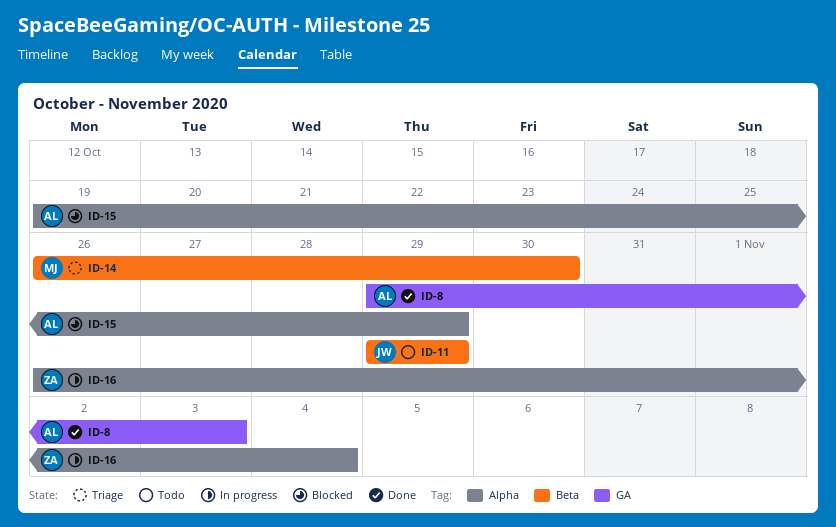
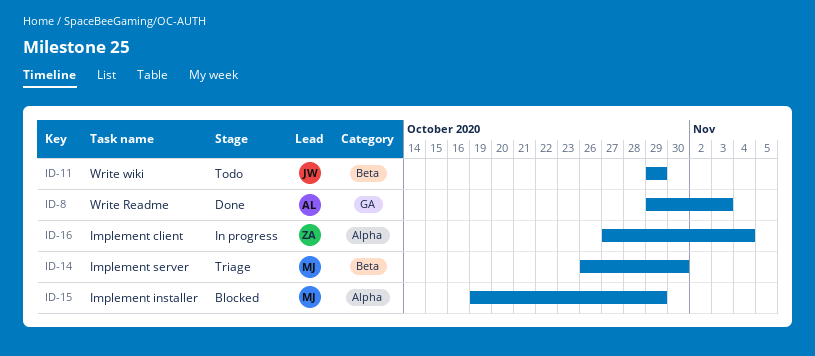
ID-15, owner: AL -> MJ
ID-16, start: Oct 26 -> Oct 27

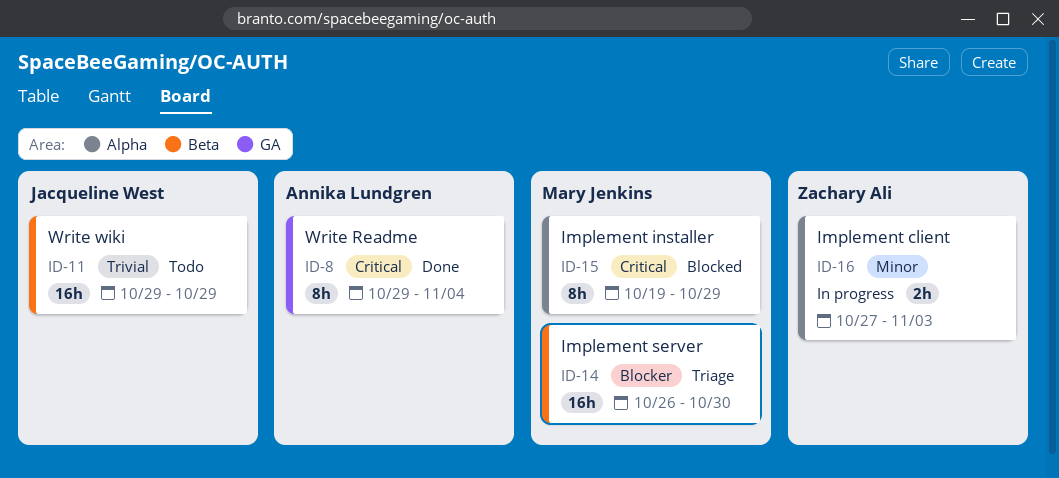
ID-8, due: Nov 3 -> Nov 4
ID-16, due: Nov 4 -> Nov 3

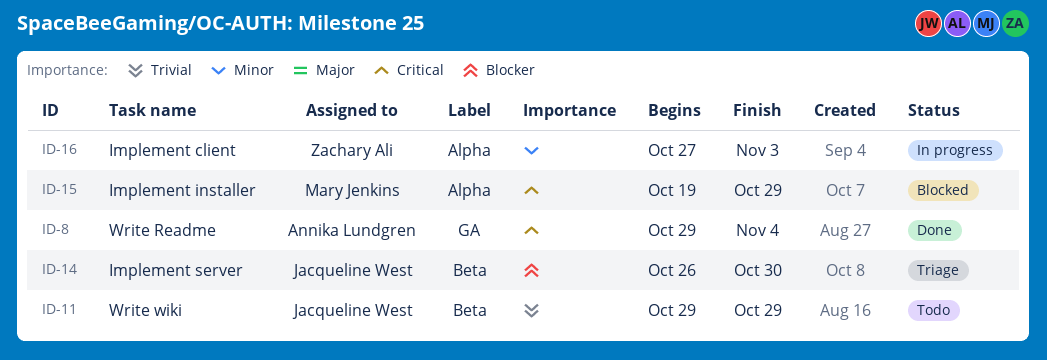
ID-14, owner: Mary Jenkins -> Jacqueline West

